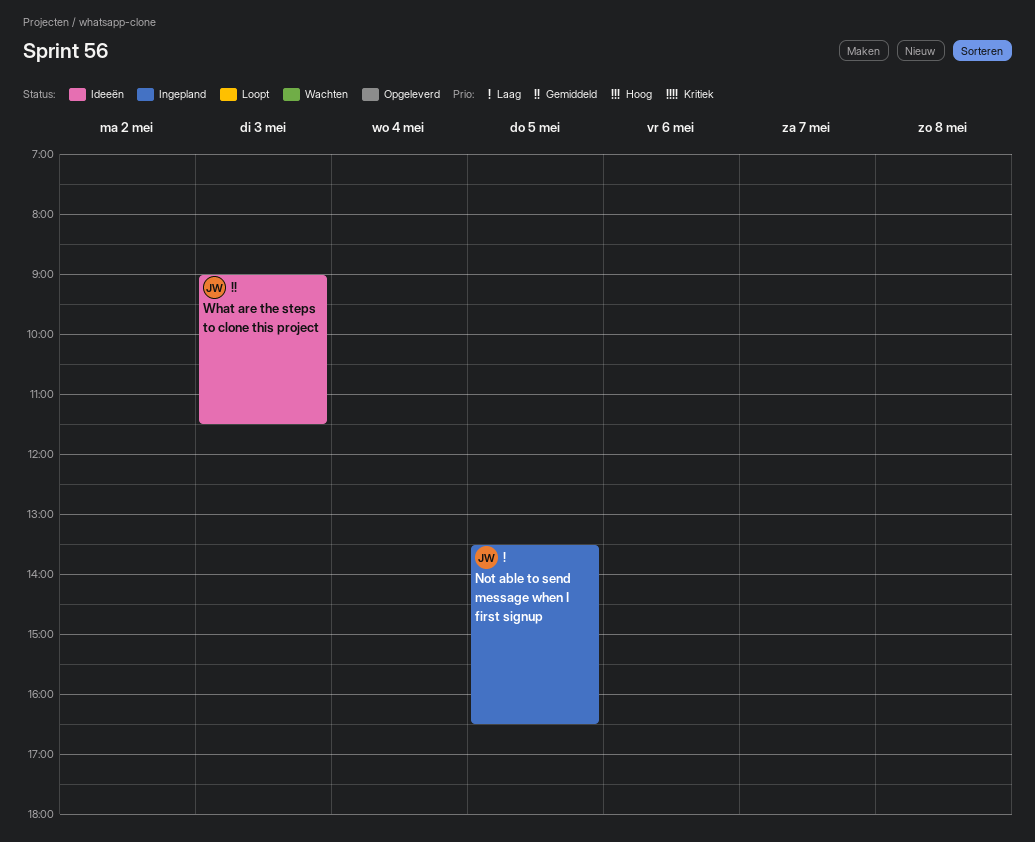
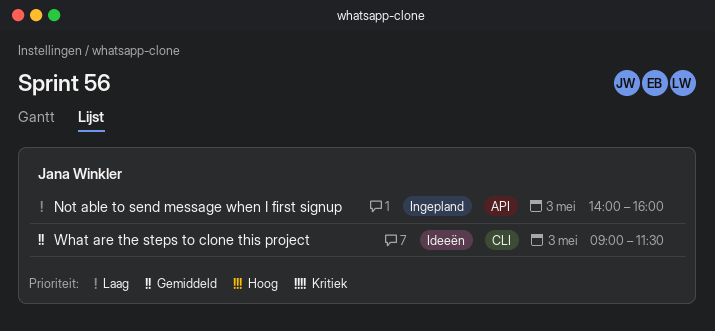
Not able to send message when I first signup, day: May 5 -> May 3
Not able to send message when I first signup, begins: 13:30 -> 14:00
Not able to send message when I first signup, ends: 16:30 -> 16:00

